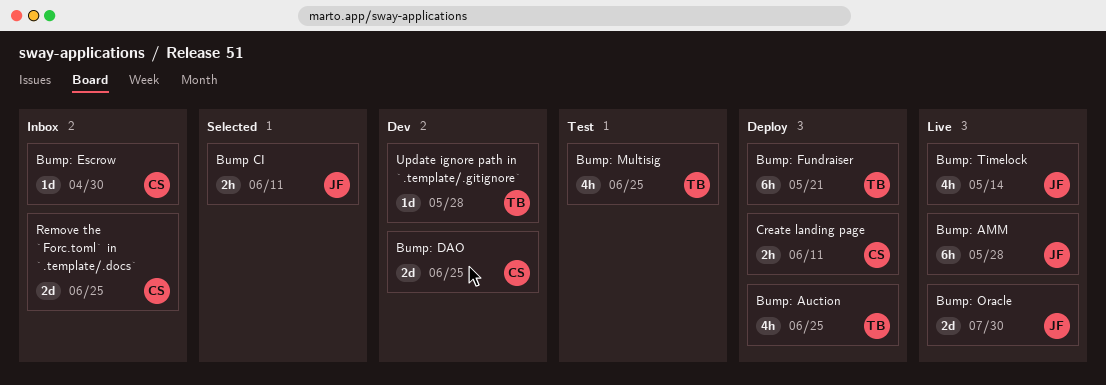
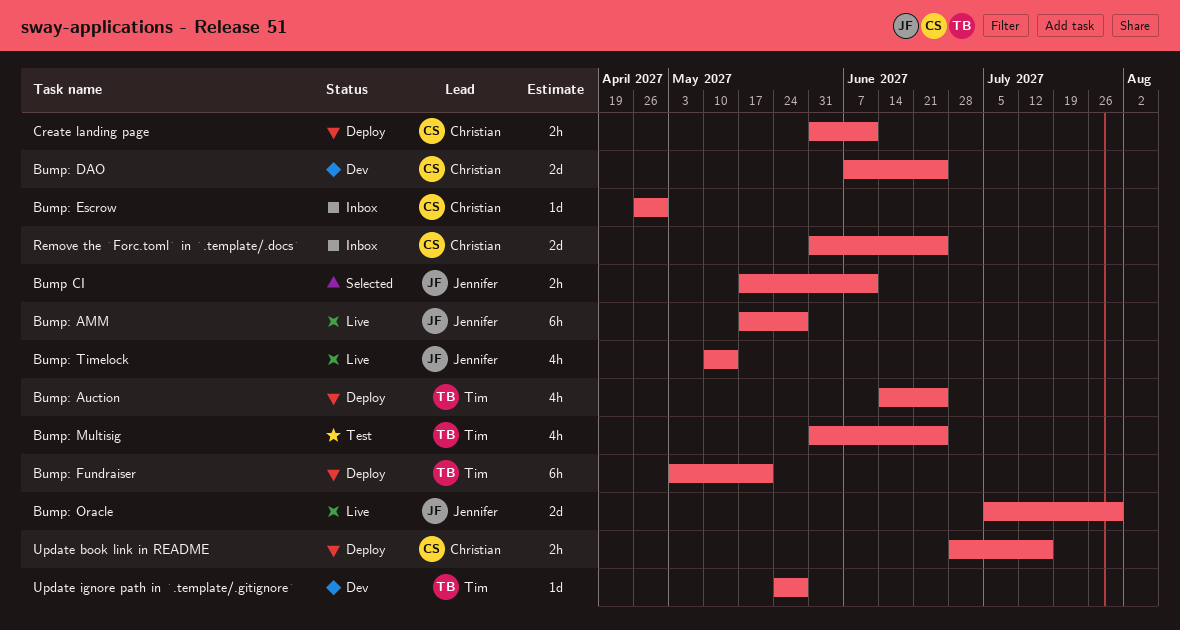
Update book link in README: none -> present

